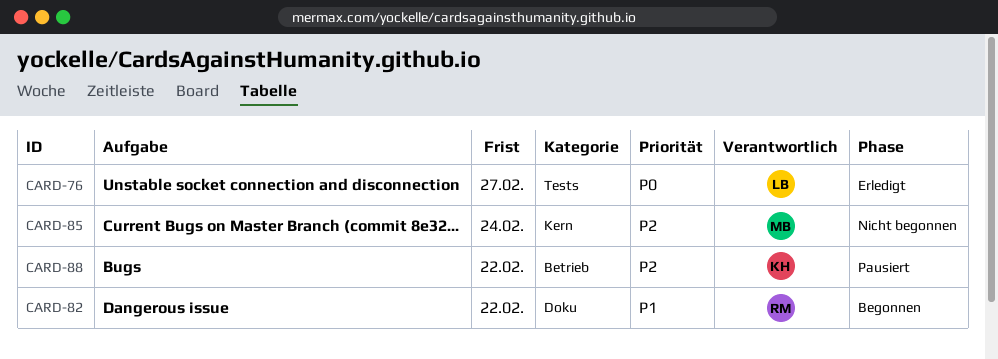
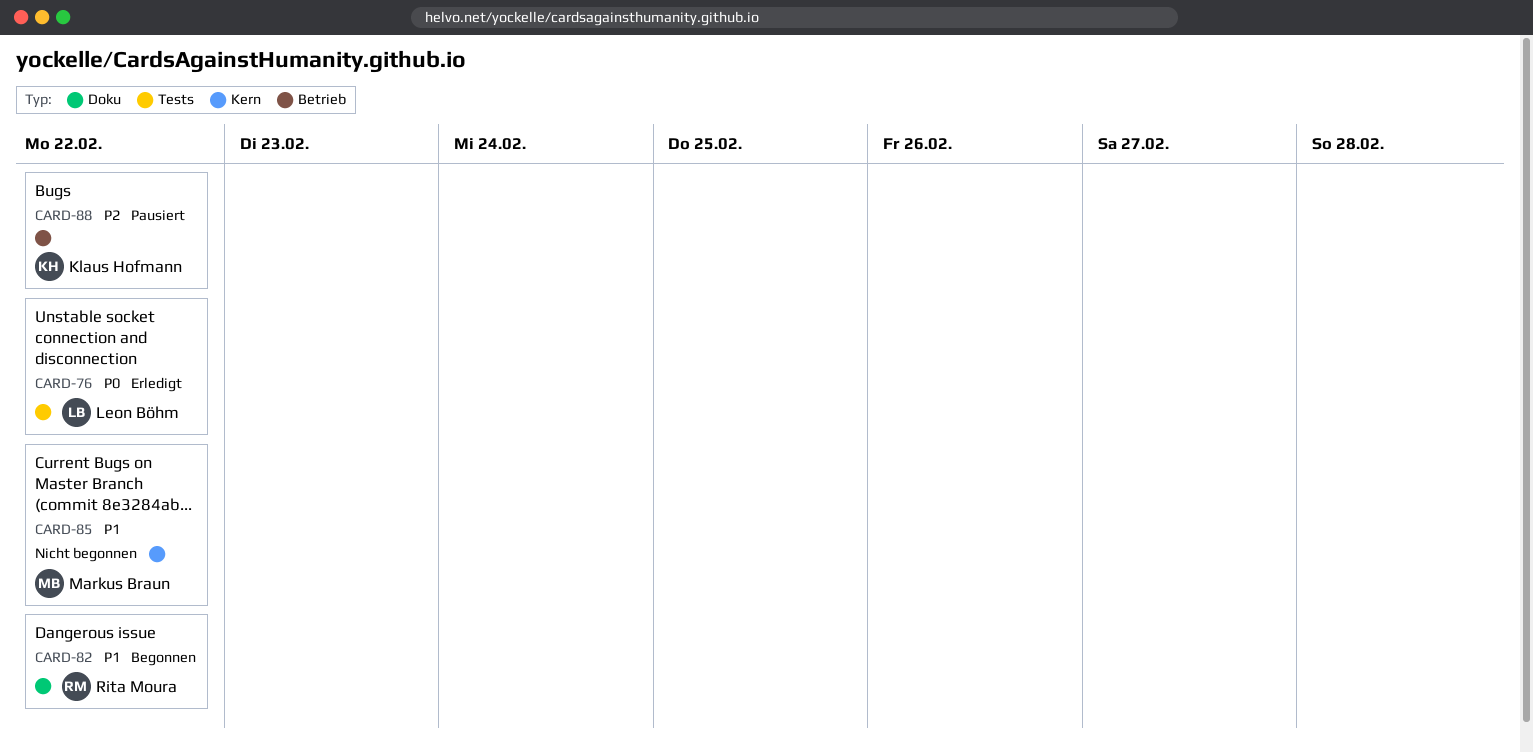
CARD-76, due: Feb 27 -> Feb 22
CARD-85, priority: P2 -> P1
CARD-85, due: Feb 24 -> Feb 22

